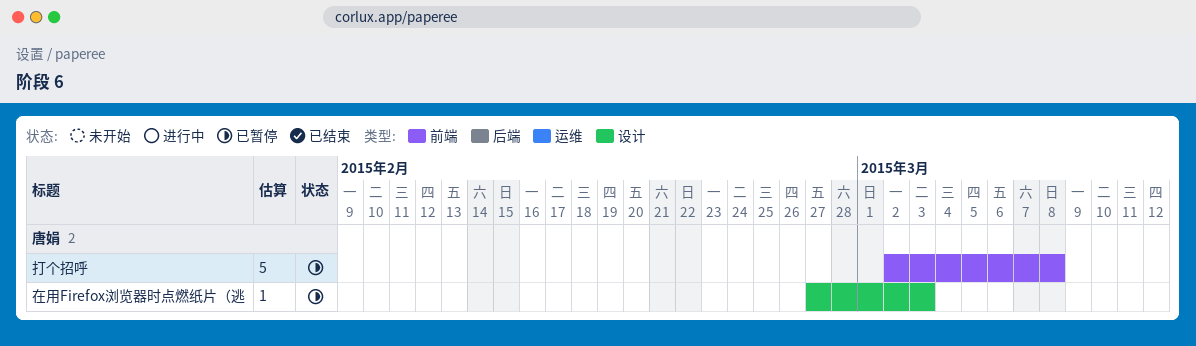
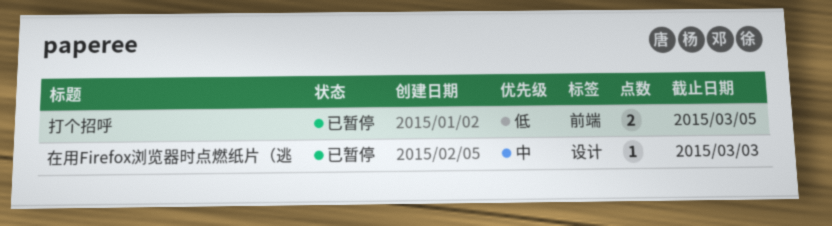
打个招呼, estimate: 5 -> 2
打个招呼, due: Mar 8 -> Mar 5

